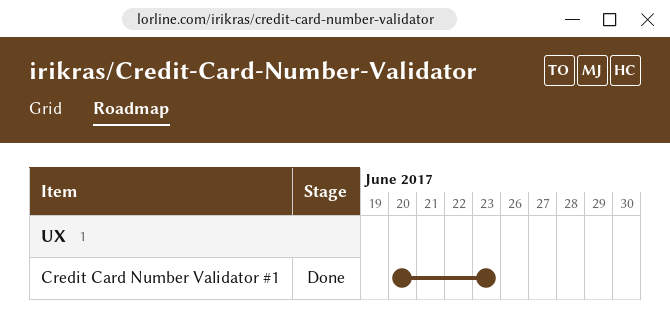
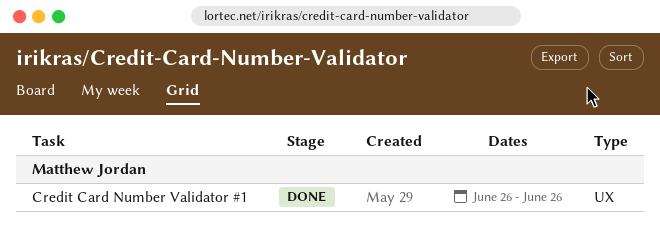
Credit Card Number Validator #1, start: Jun 20 -> Jun 26
Credit Card Number Validator #1, due: Jun 23 -> Jun 26

